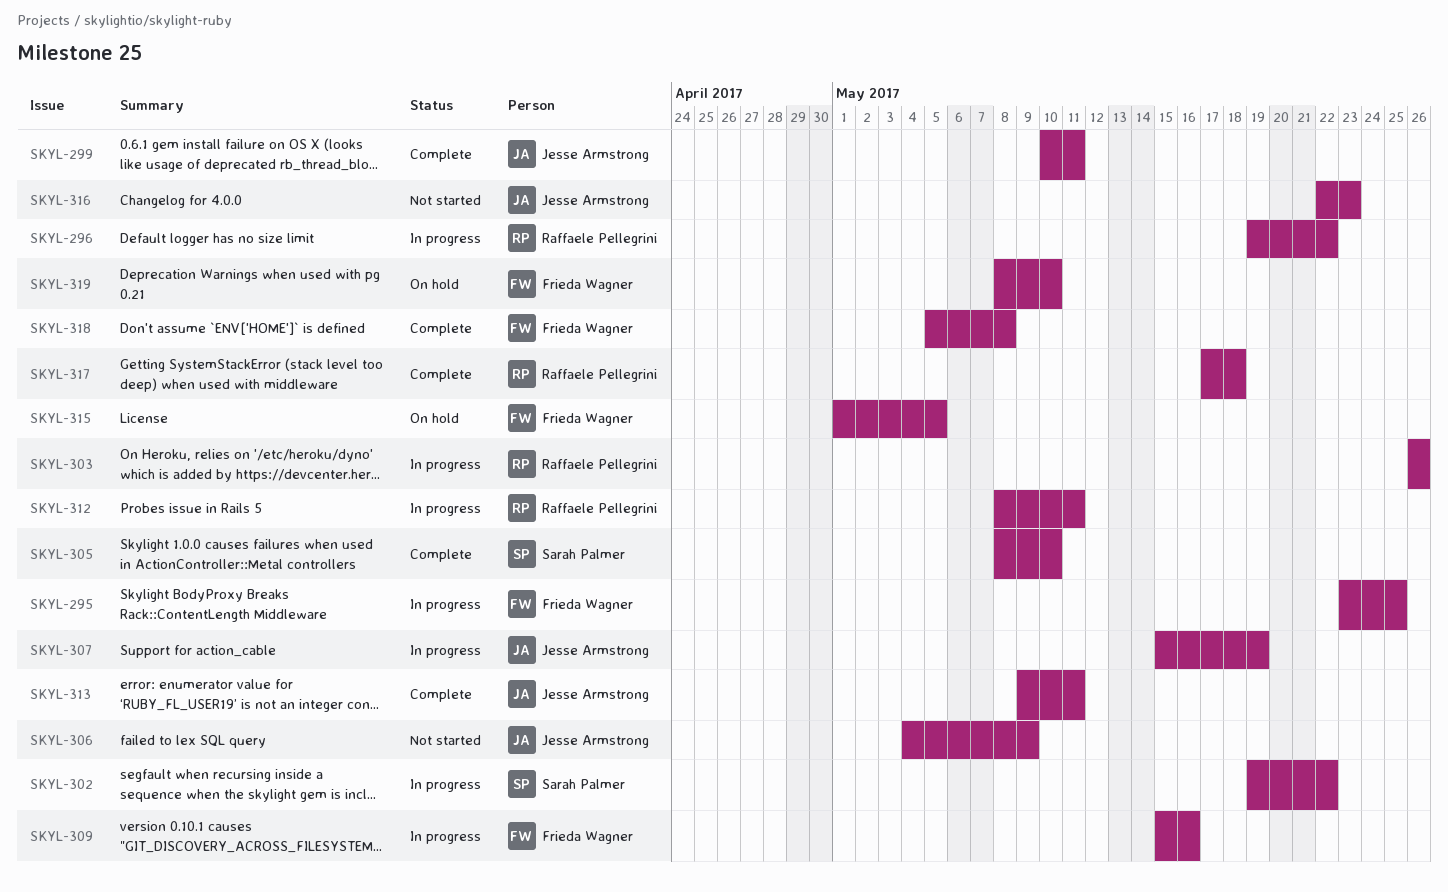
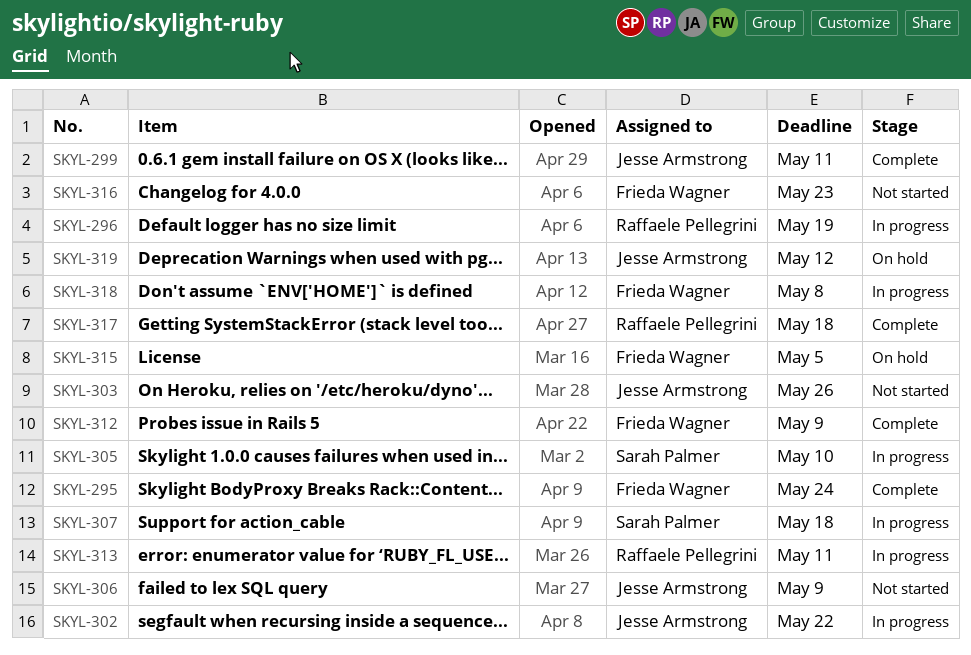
SKYL-295, status: In progress -> Complete
SKYL-295, due: May 25 -> May 24
SKYL-296, due: May 22 -> May 19
SKYL-302, owner: Sarah Palmer -> Jesse Armstrong
SKYL-303, status: In progress -> Not started
SKYL-303, owner: Raffaele Pellegrini -> Jesse Armstrong
SKYL-305, status: Complete -> In progress
SKYL-307, owner: Jesse Armstrong -> Sarah Palmer
SKYL-307, due: May 19 -> May 18
SKYL-309: present -> none
SKYL-312, status: In progress -> Complete
SKYL-312, owner: Raffaele Pellegrini -> Frieda Wagner
SKYL-312, due: May 11 -> May 9
SKYL-313, status: Complete -> In progress
SKYL-313, owner: Jesse Armstrong -> Raffaele Pellegrini
SKYL-316, owner: Jesse Armstrong -> Frieda Wagner
SKYL-318, status: Complete -> In progress
SKYL-319, owner: Frieda Wagner -> Jesse Armstrong
SKYL-319, due: May 10 -> May 12

